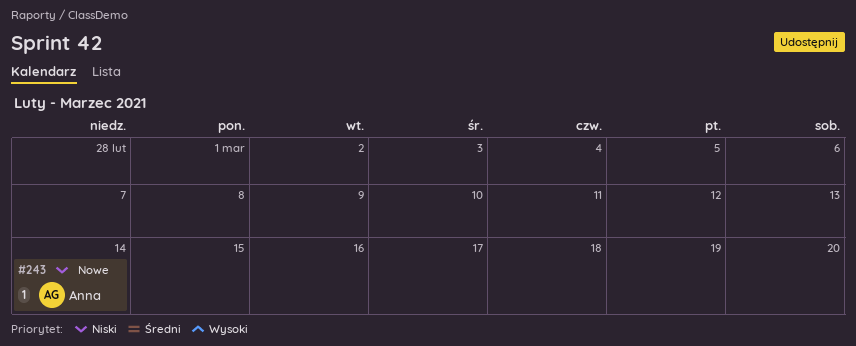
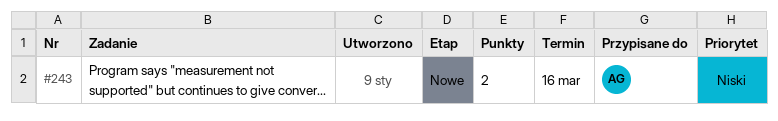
#243, estimate: 1 -> 2
#243, due: Mar 14 -> Mar 16

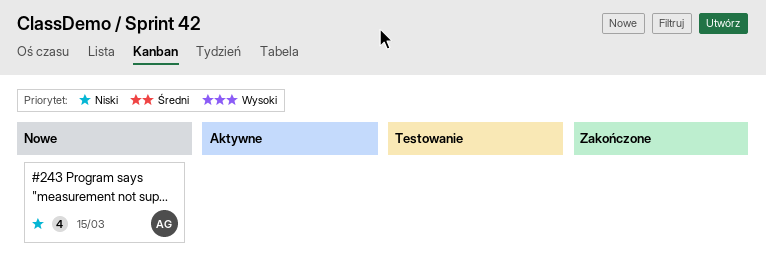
#243, estimate: 2 -> 4
#243, due: Mar 16 -> Mar 15

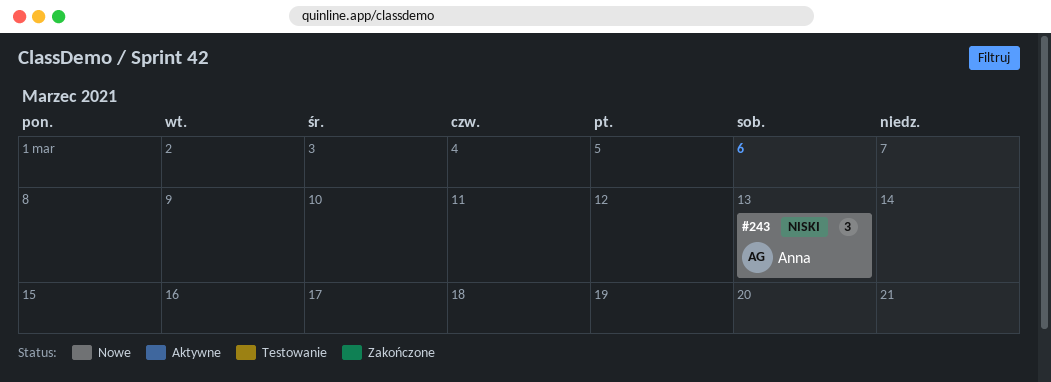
#243, estimate: 4 -> 3
#243, due: Mar 15 -> Mar 13

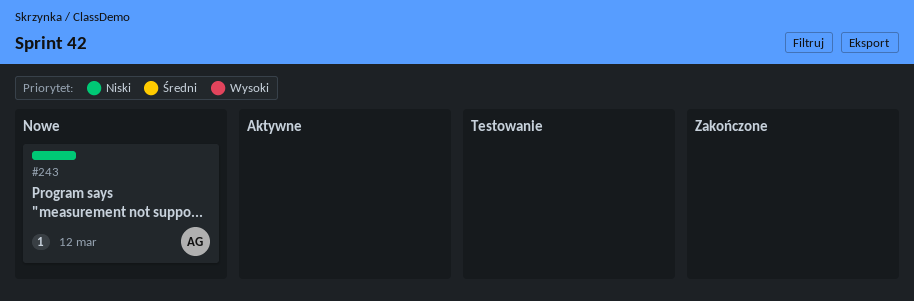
#243, estimate: 3 -> 1
#243, due: Mar 13 -> Mar 12

